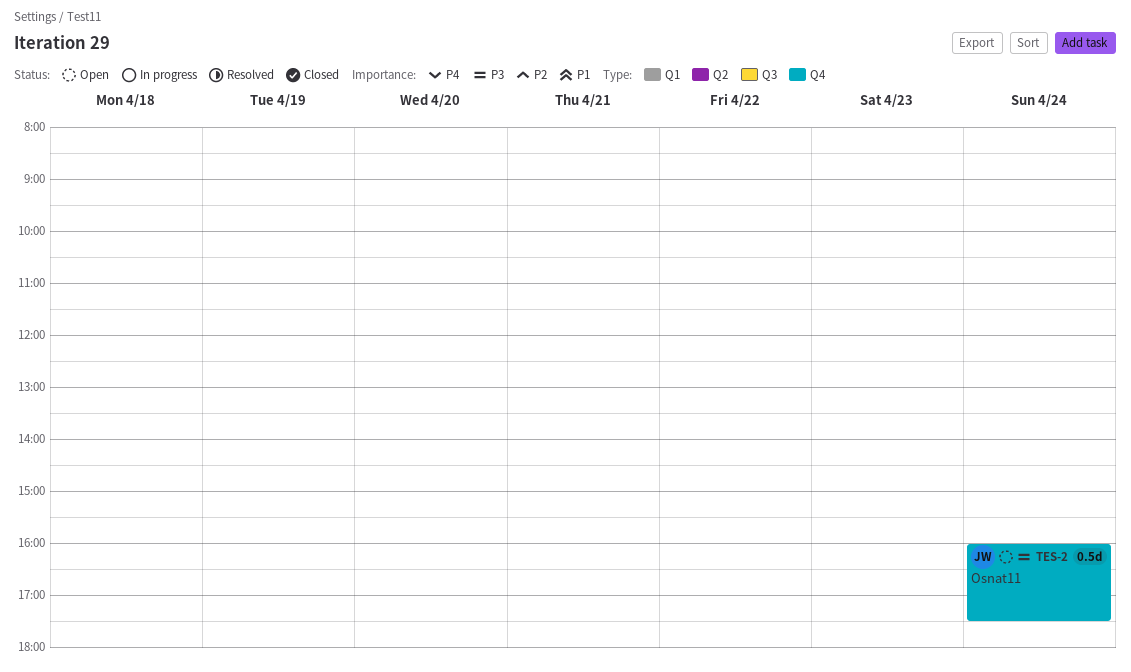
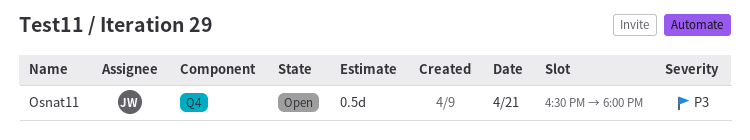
Osnat11, day: Apr 24 -> Apr 21
Osnat11, begins: 16:00 -> 16:30
Osnat11, ends: 17:30 -> 18:00

